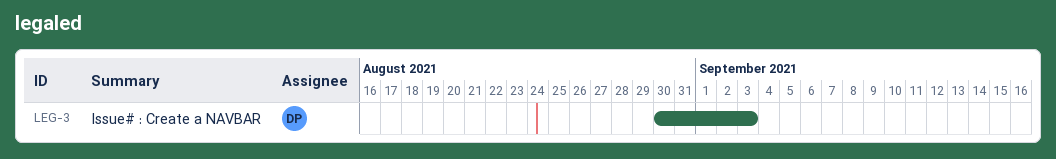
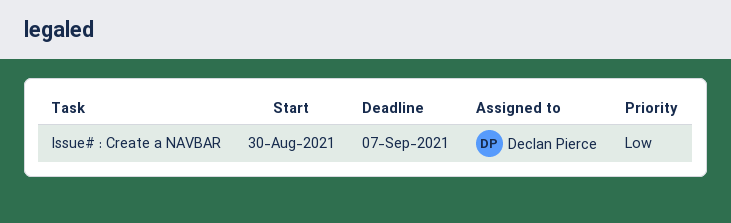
Issue# : Create a NAVBAR, due: Sep 3 -> Sep 7

